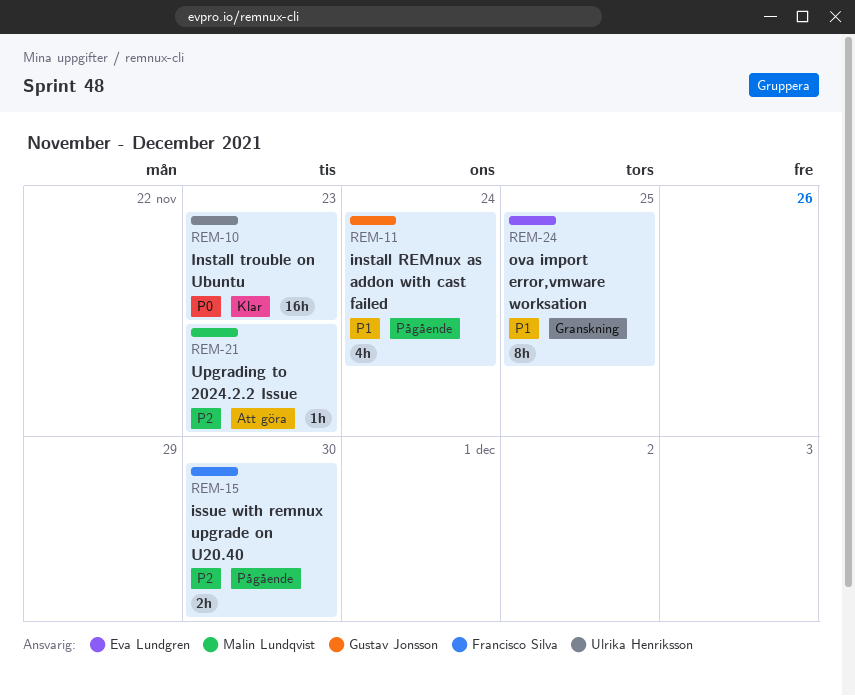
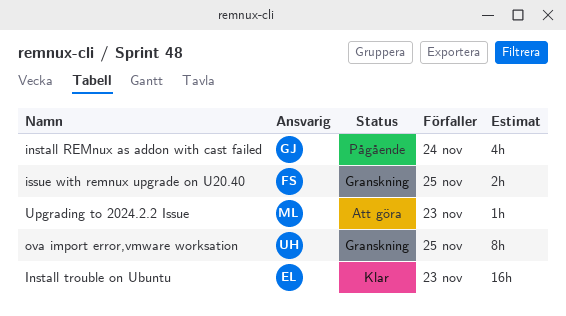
Install trouble on Ubuntu, owner: Ulrika Henriksson -> Eva Lundgren
issue with remnux upgrade on U20.40, status: Pågående -> Granskning
issue with remnux upgrade on U20.40, due: Nov 30 -> Nov 25
ova import error,vmware worksation, owner: Eva Lundgren -> Ulrika Henriksson

